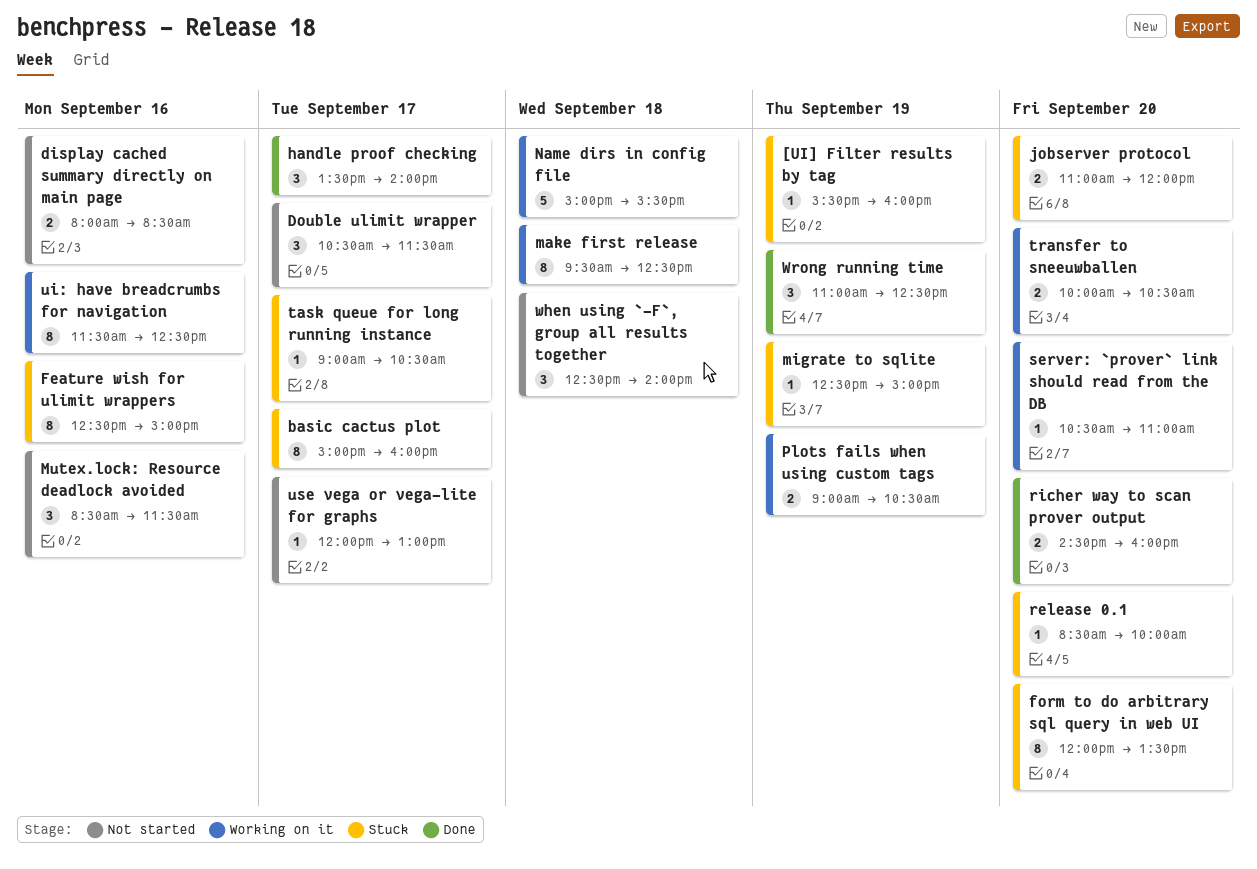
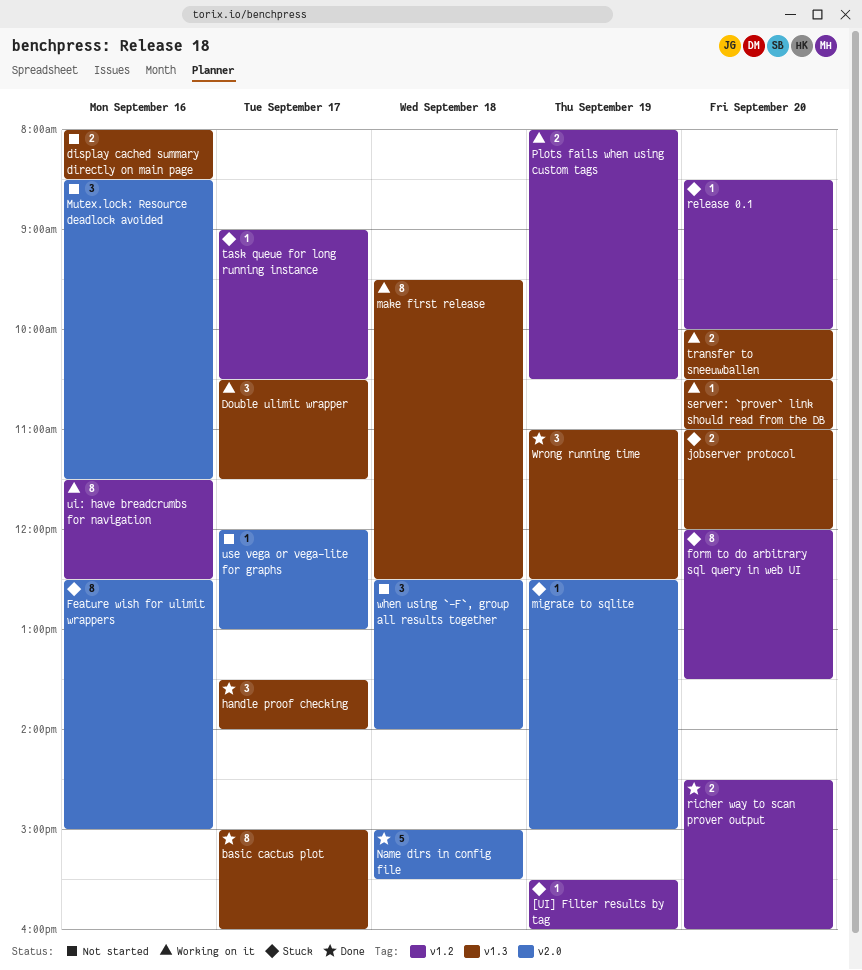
basic cactus plot, status: Stuck -> Done
Double ulimit wrapper, status: Not started -> Working on it
Name dirs in config file, status: Working on it -> Done
Plots fails when using custom tags, begins: 09:00 -> 08:00

